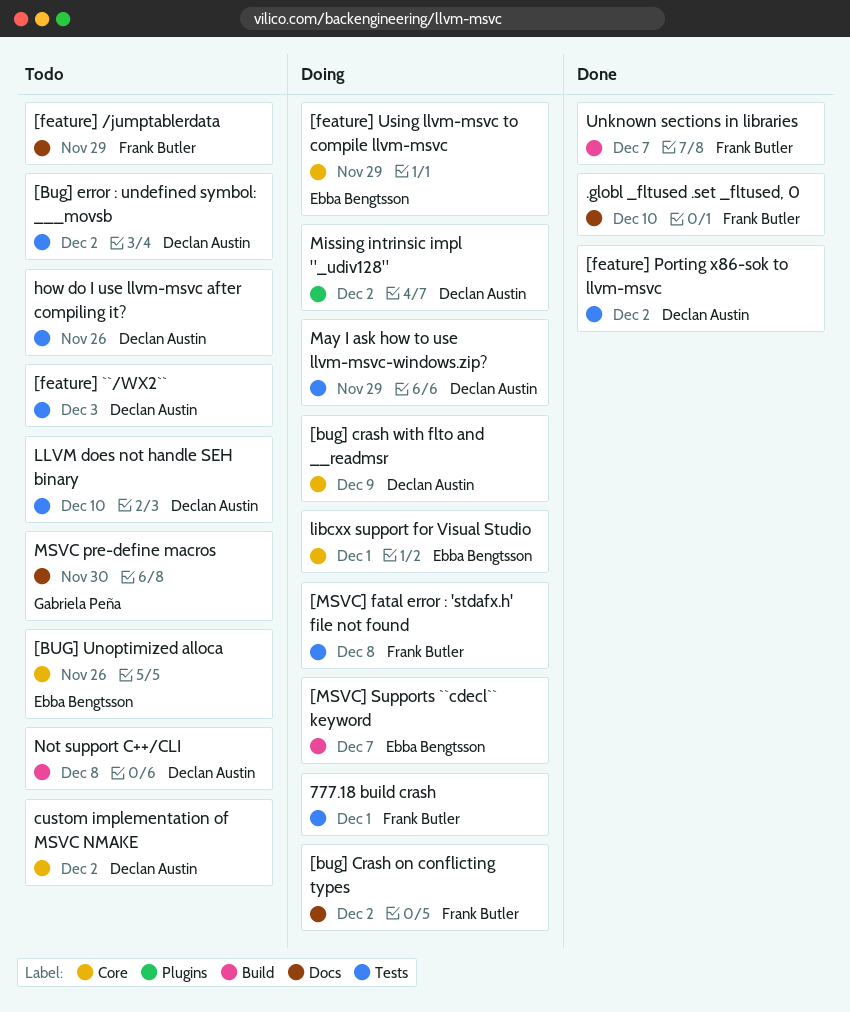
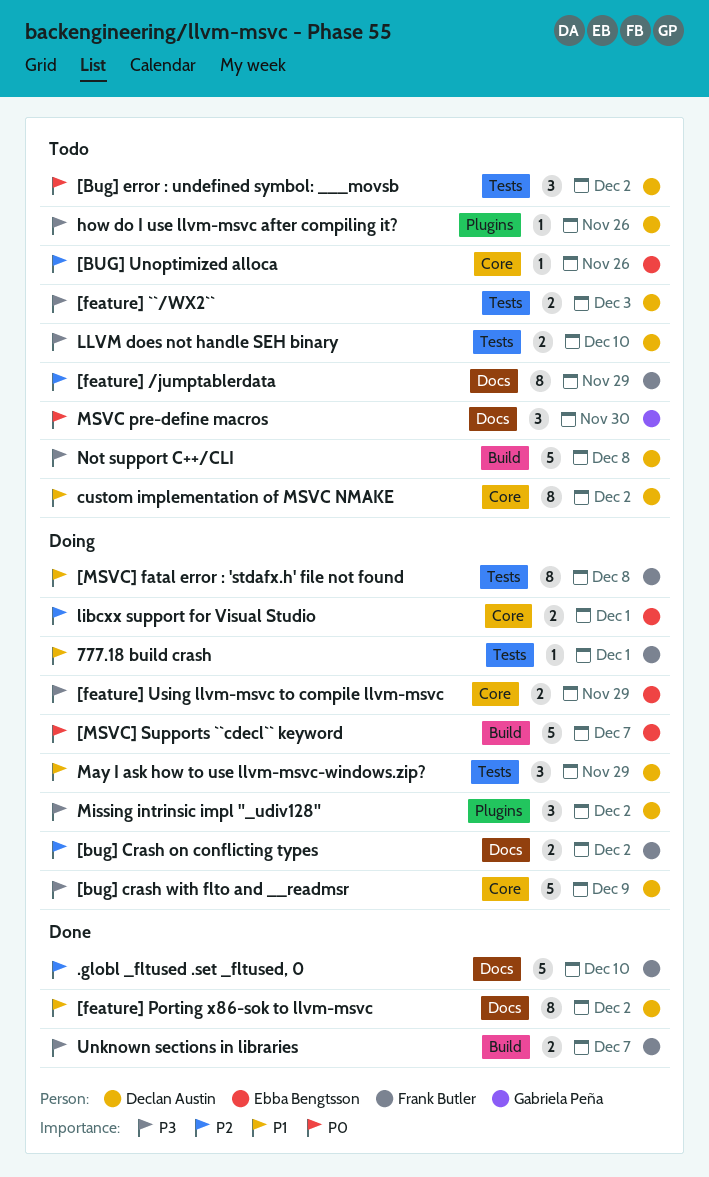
[feature] Porting x86-sok to llvm-msvc, label: Tests -> Docs
how do I use llvm-msvc after compiling it?, label: Tests -> Plugins

